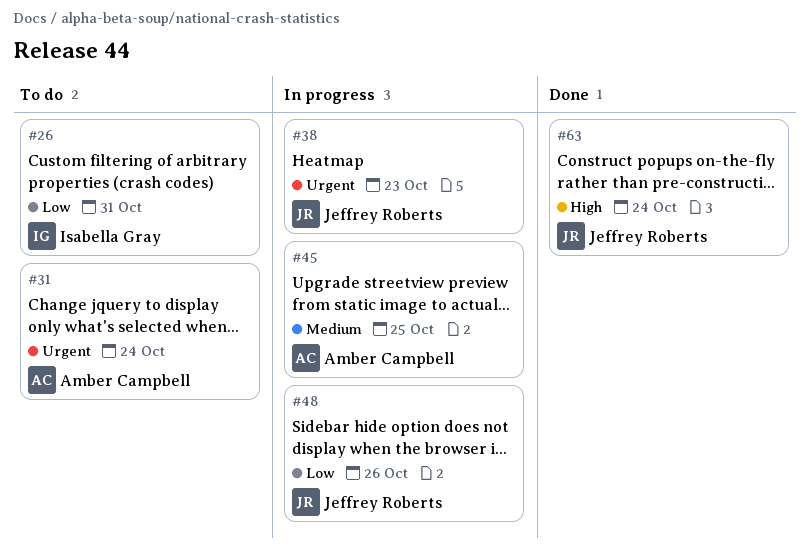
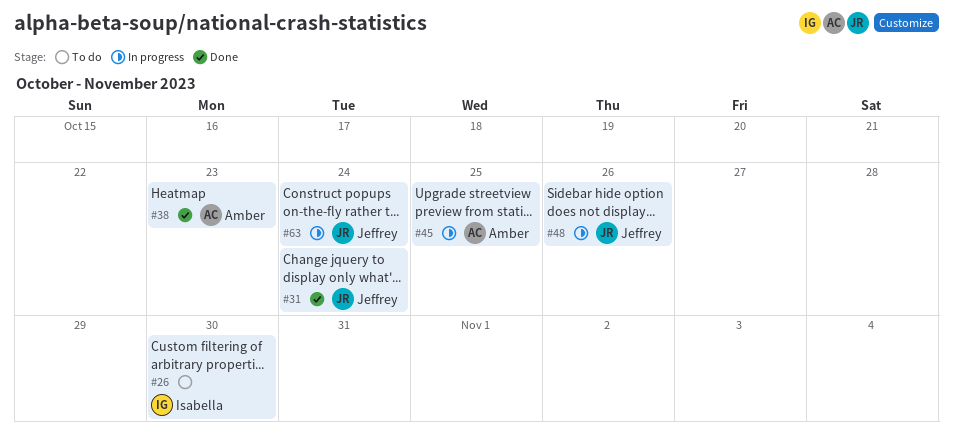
#26, due: Oct 31 -> Oct 30
#31, status: To do -> Done
#31, owner: Amber Campbell -> Jeffrey Roberts
#38, status: In progress -> Done
#38, owner: Jeffrey Roberts -> Amber Campbell
#63, status: Done -> In progress

